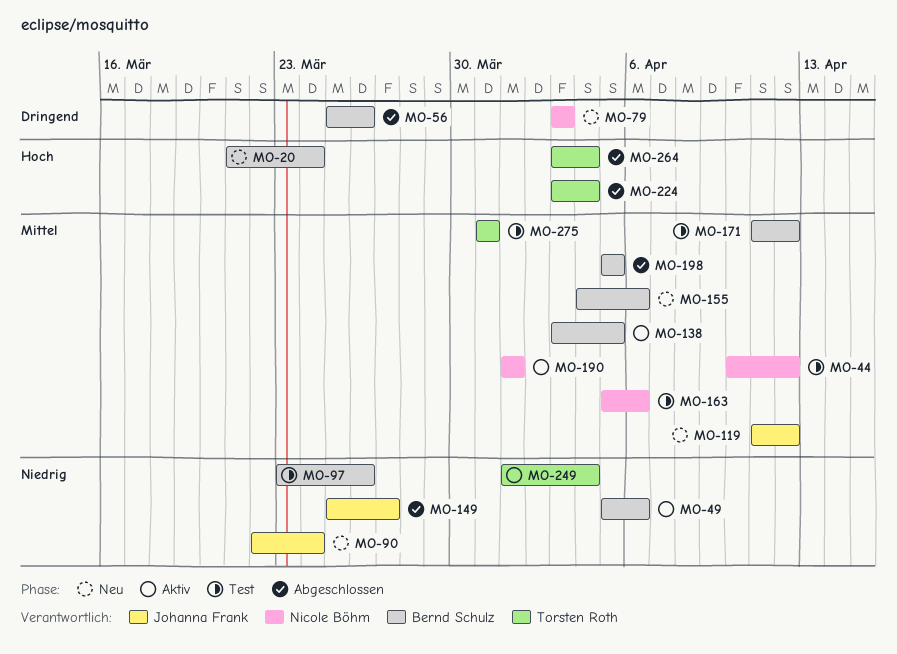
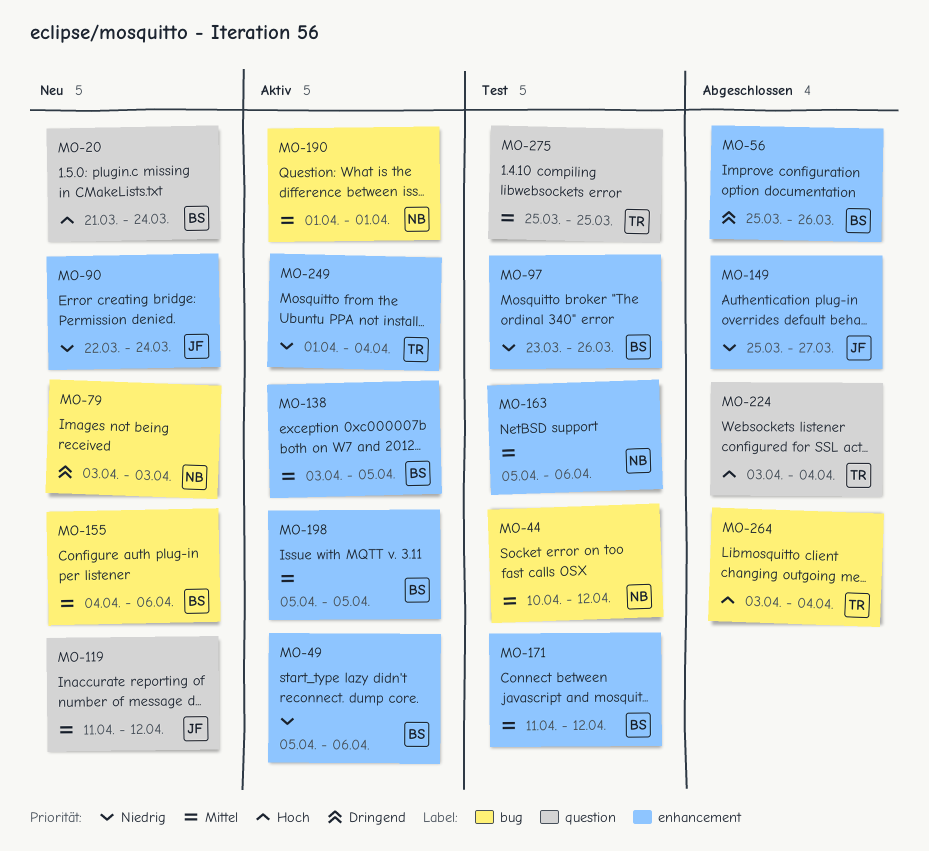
MO-198, status: Abgeschlossen -> Aktiv
MO-275, start: Mar 31 -> Mar 25
MO-275, due: Mar 31 -> Mar 25

